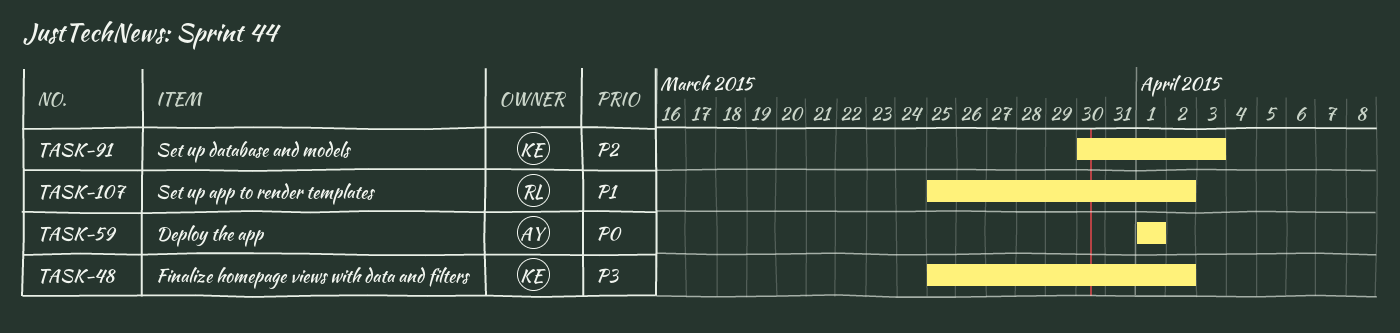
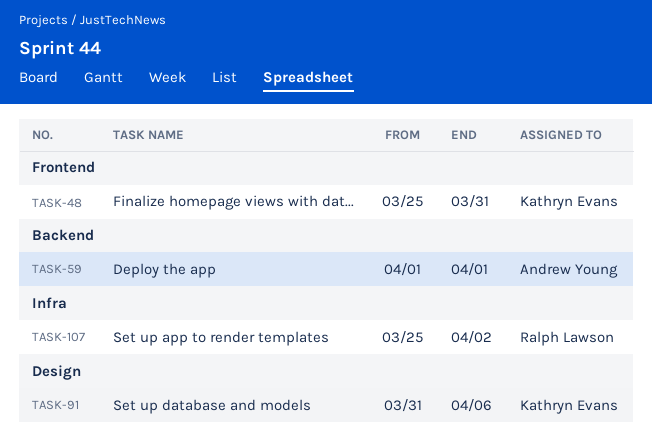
TASK-48, due: Apr 2 -> Mar 31
TASK-91, start: Mar 30 -> Mar 31
TASK-91, due: Apr 3 -> Apr 6

